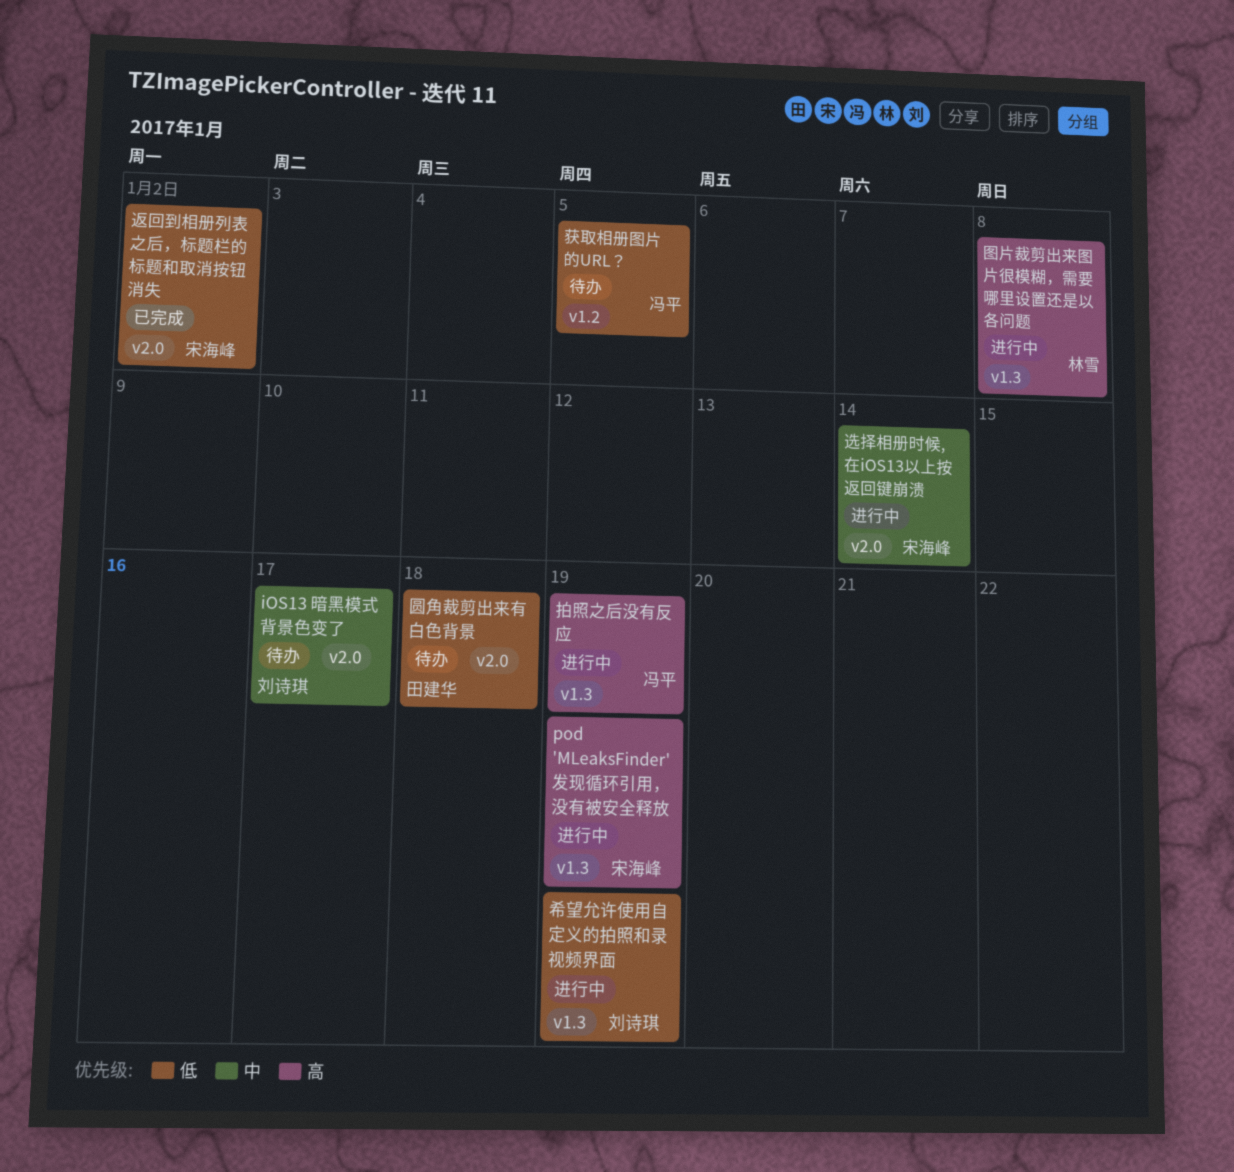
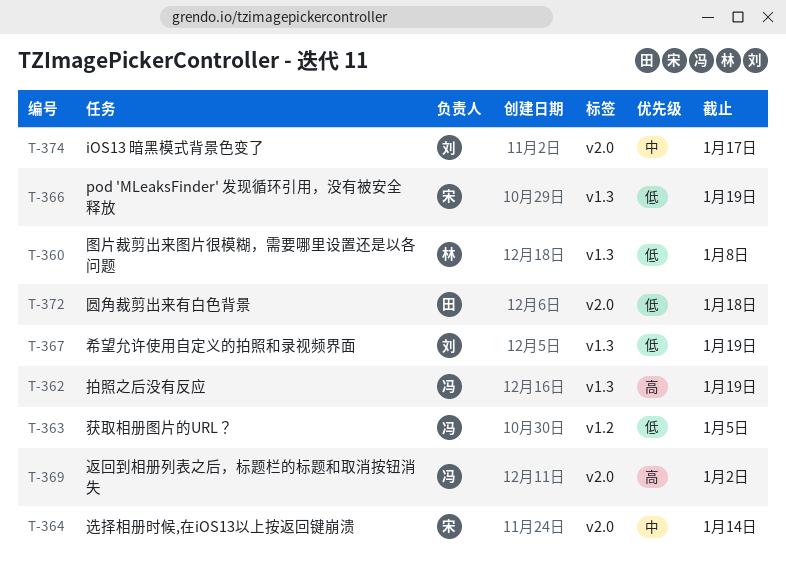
pod 'MLeaksFinder' 发现循环引用，没有被安全释放, priority: 高 -> 低
图片裁剪出来图片很模糊，需要哪里设置还是以各问题, priority: 高 -> 低
返回到相册列表之后，标题栏的标题和取消按钮消失, owner: 宋海峰 -> 冯平
返回到相册列表之后，标题栏的标题和取消按钮消失, priority: 低 -> 高

